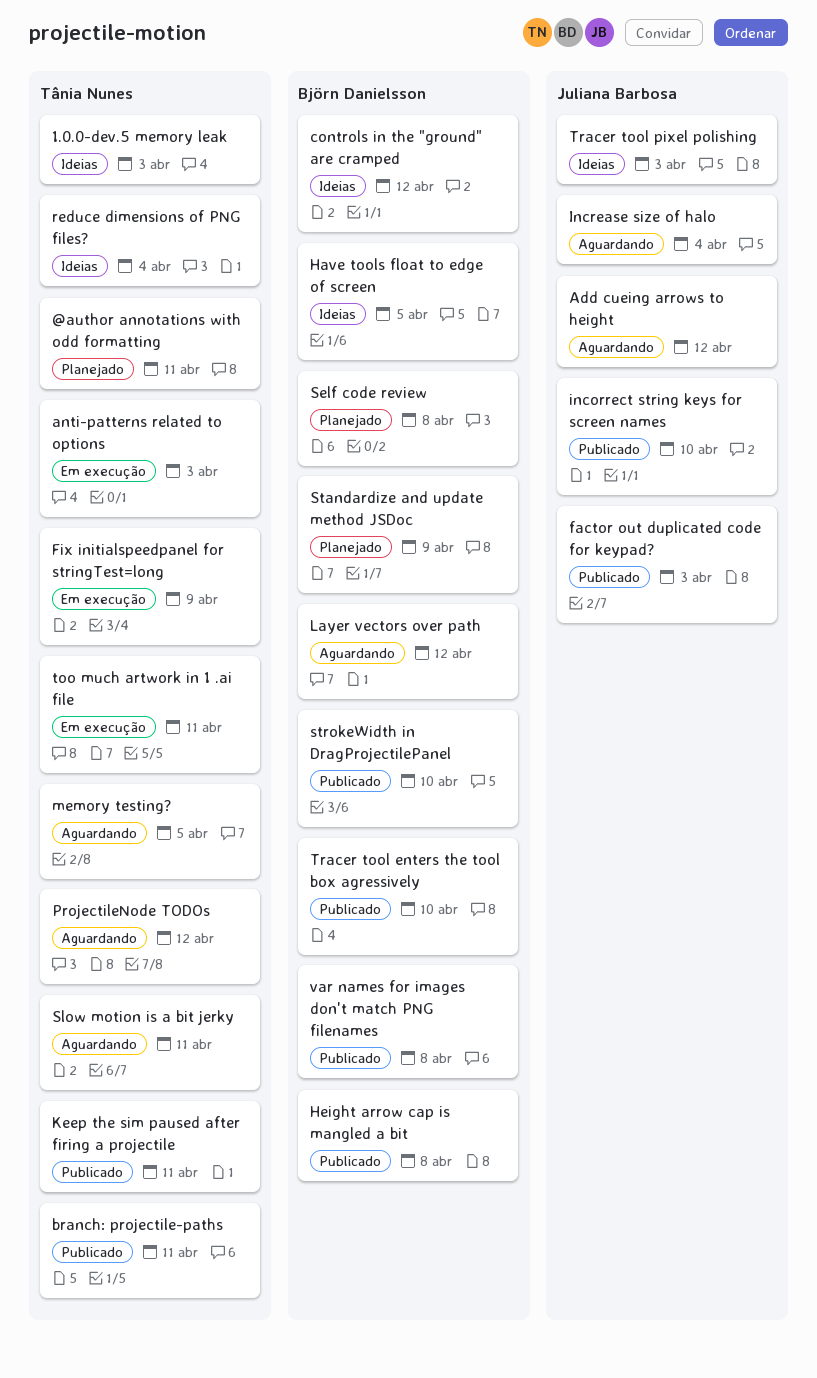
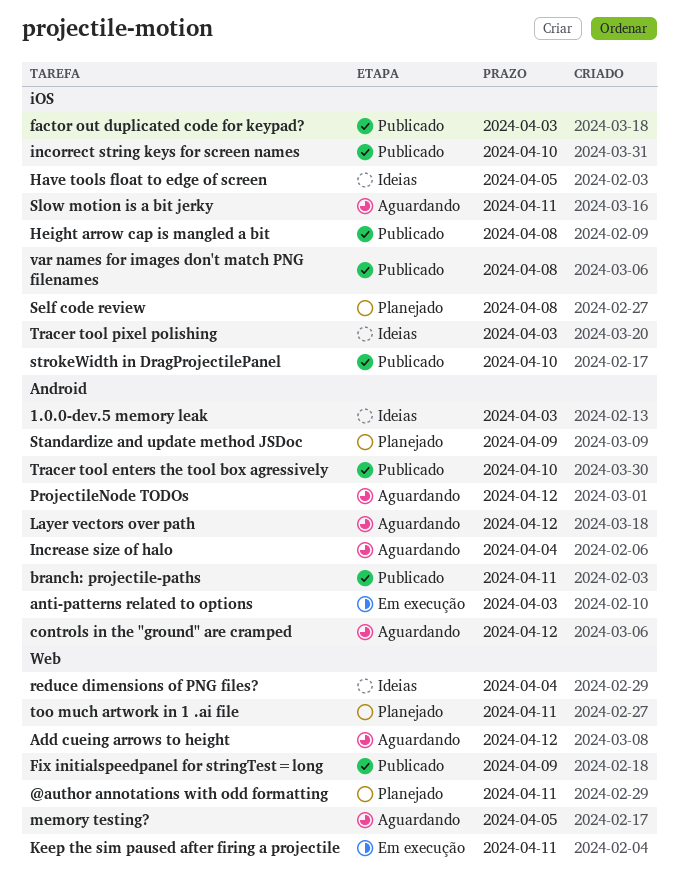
controls in the "ground" are cramped, status: Ideias -> Aguardando
Fix initialspeedpanel for stringTest=long, status: Em execução -> Publicado
Keep the sim paused after firing a projectile, status: Publicado -> Em execução
too much artwork in 1 .ai file, status: Em execução -> Planejado

